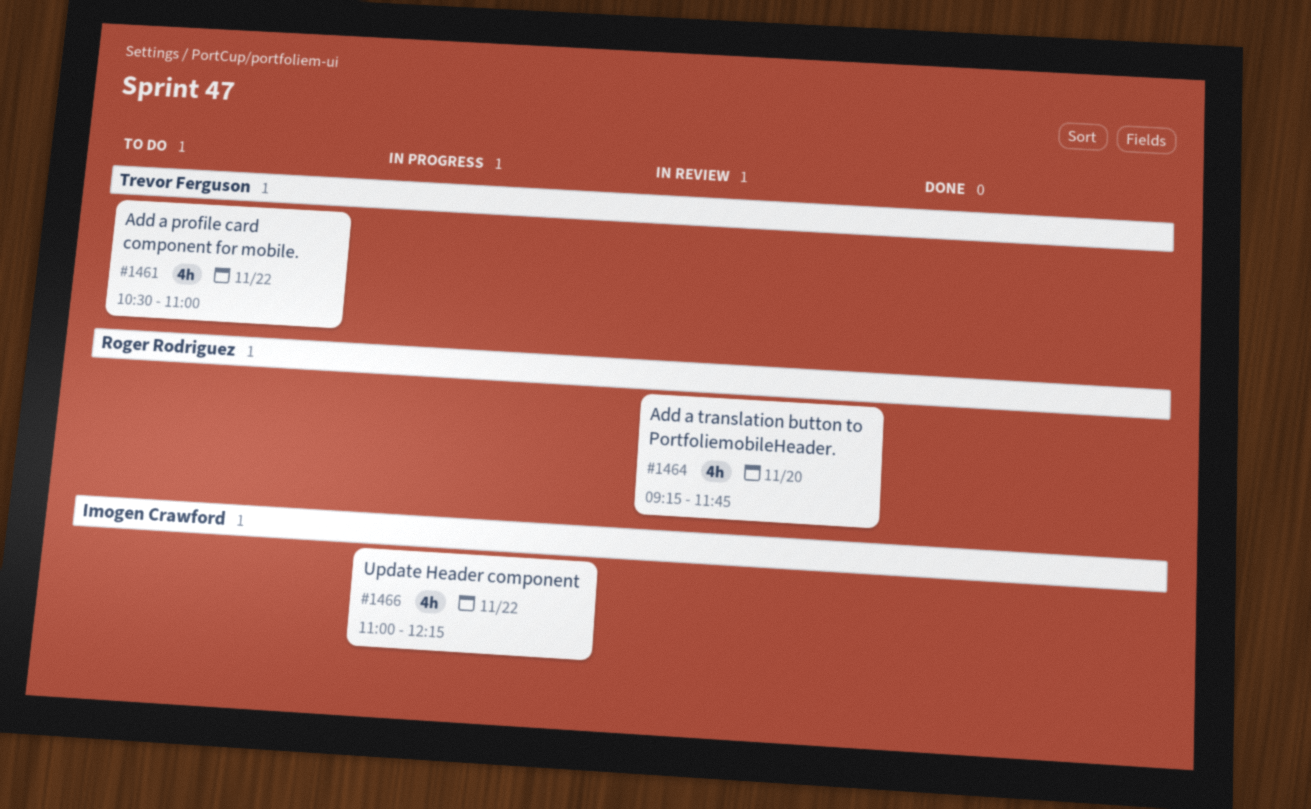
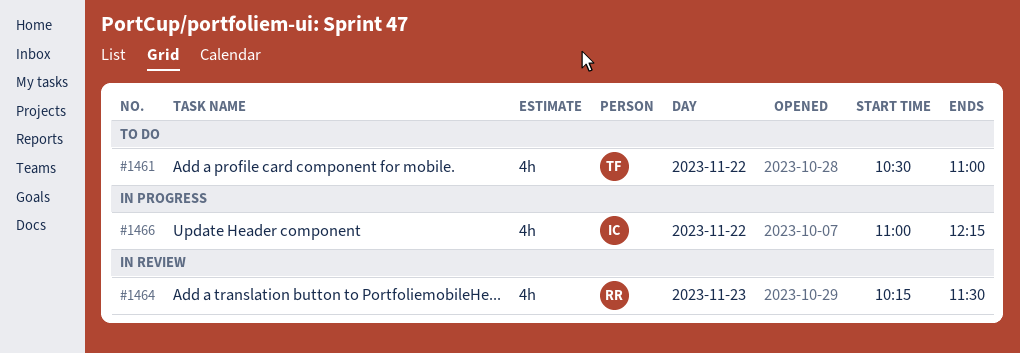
#1464, day: Nov 20 -> Nov 23
#1464, begins: 09:15 -> 10:15
#1464, ends: 11:45 -> 11:30

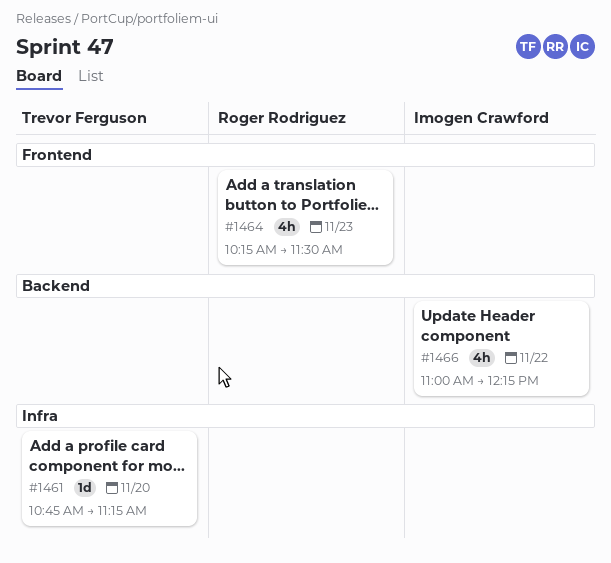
#1461, estimate: 4h -> 1d
#1461, day: Nov 22 -> Nov 20
#1461, begins: 10:30 -> 10:45
#1461, ends: 11:00 -> 11:15

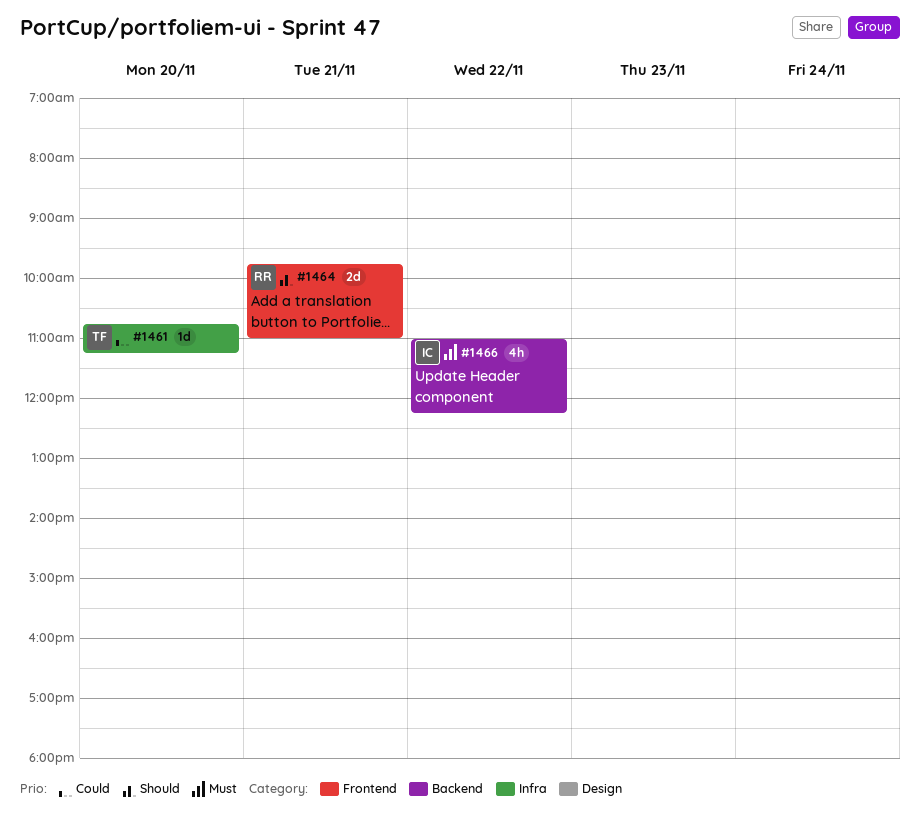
#1464, estimate: 4h -> 2d
#1464, day: Nov 23 -> Nov 21
#1464, begins: 10:15 -> 09:45
#1464, ends: 11:30 -> 11:00

